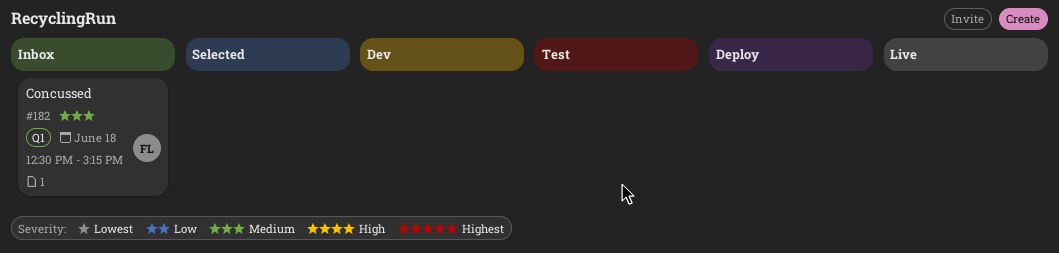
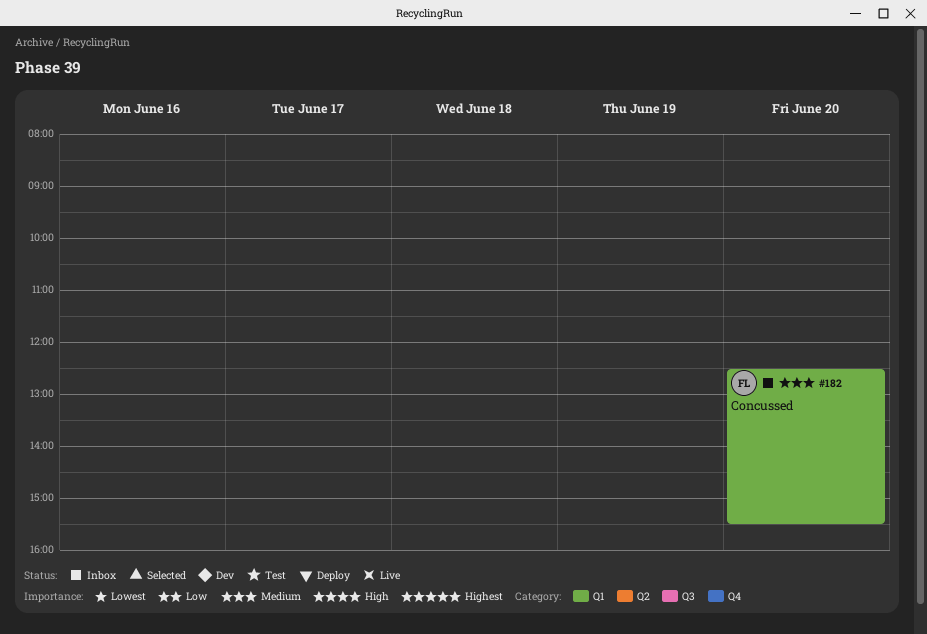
#182, day: Jun 18 -> Jun 20
#182, ends: 15:15 -> 15:30

